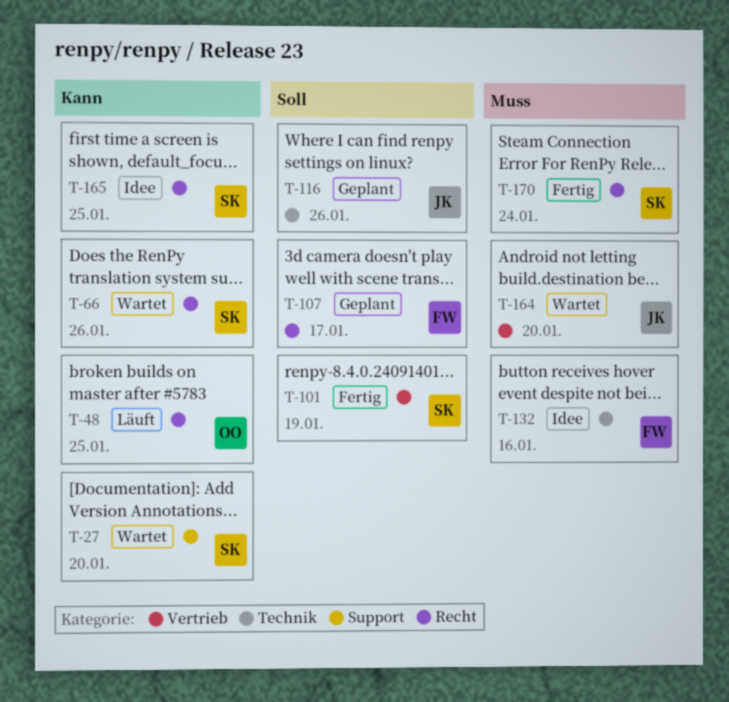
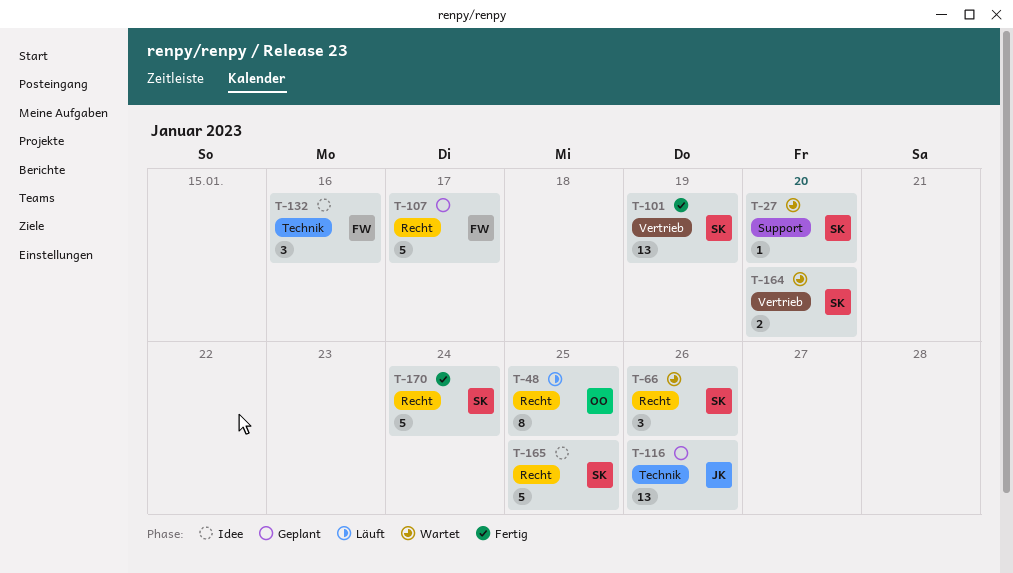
T-164, owner: JK -> SK

